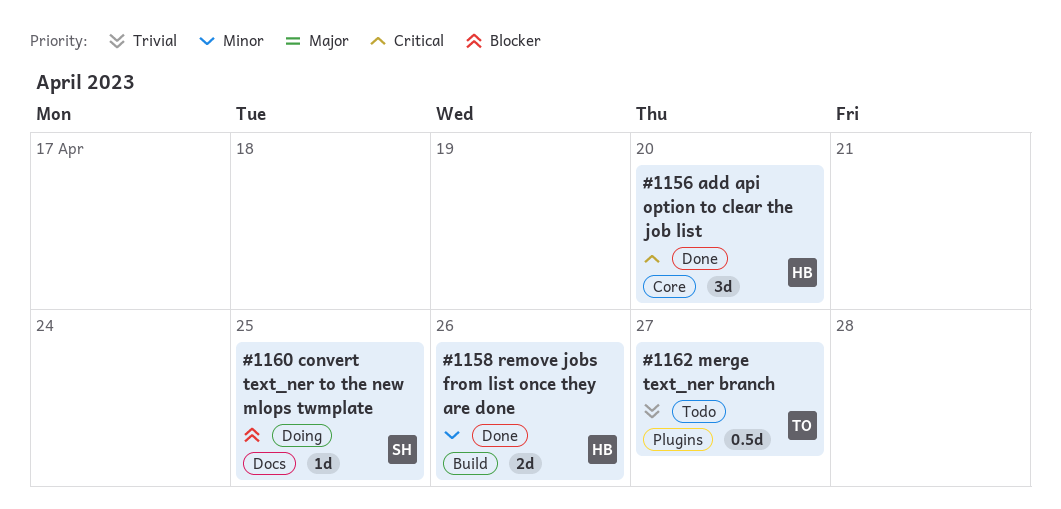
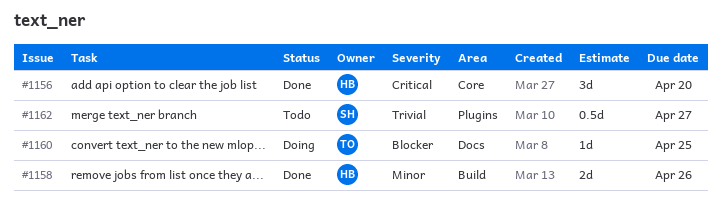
#1160, owner: SH -> TO
#1162, owner: TO -> SH

